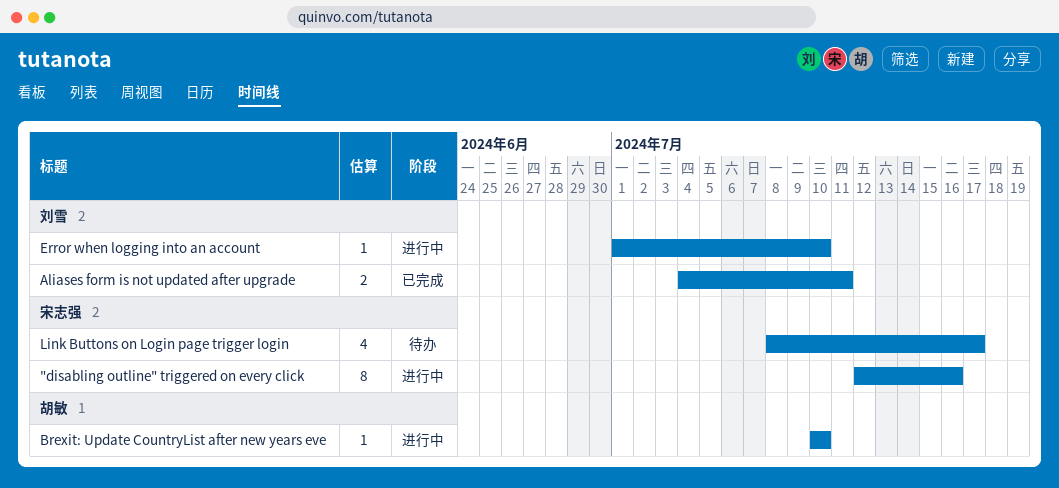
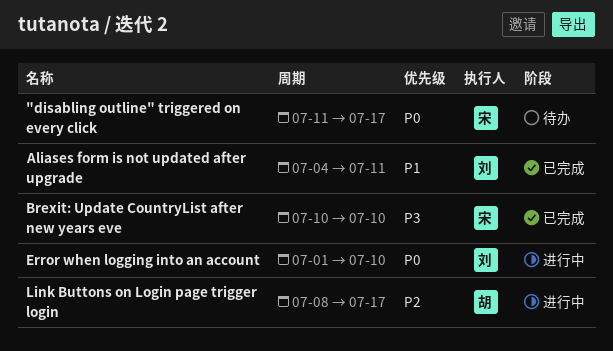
"disabling outline" triggered on every click, status: 进行中 -> 待办
"disabling outline" triggered on every click, start: Jul 12 -> Jul 11
"disabling outline" triggered on every click, due: Jul 16 -> Jul 17
Brexit: Update CountryList after new years eve, status: 进行中 -> 已完成
Brexit: Update CountryList after new years eve, owner: 胡敏 -> 宋志强
Link Buttons on Login page trigger login, status: 待办 -> 进行中
Link Buttons on Login page trigger login, owner: 宋志强 -> 胡敏

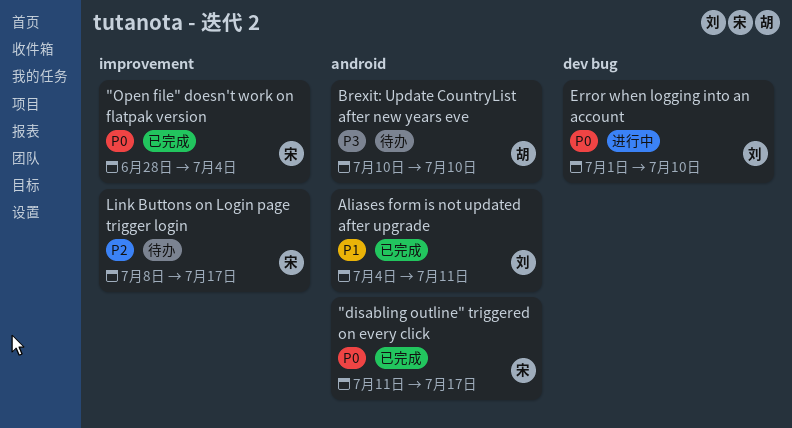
"disabling outline" triggered on every click, status: 待办 -> 已完成
"Open file" doesn't work on flatpak version: none -> present
Brexit: Update CountryList after new years eve, status: 已完成 -> 待办
Brexit: Update CountryList after new years eve, owner: 宋 -> 胡
Link Buttons on Login page trigger login, status: 进行中 -> 待办
Link Buttons on Login page trigger login, owner: 胡 -> 宋

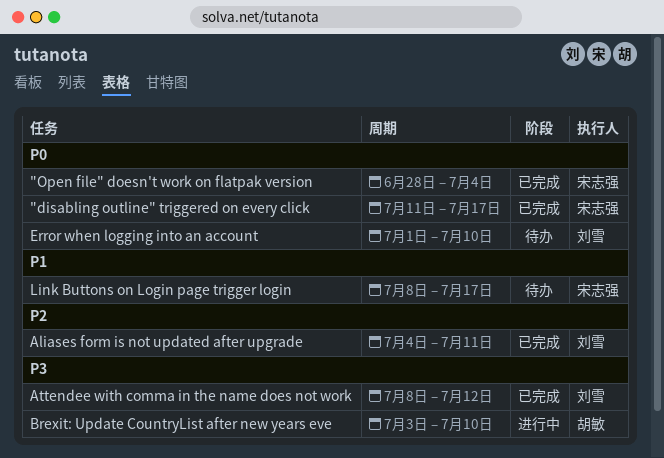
Aliases form is not updated after upgrade, priority: P1 -> P2
Attendee with comma in the name does not work: none -> present
Brexit: Update CountryList after new years eve, status: 待办 -> 进行中
Brexit: Update CountryList after new years eve, start: Jul 10 -> Jul 3
Error when logging into an account, status: 进行中 -> 待办
Link Buttons on Login page trigger login, priority: P2 -> P1

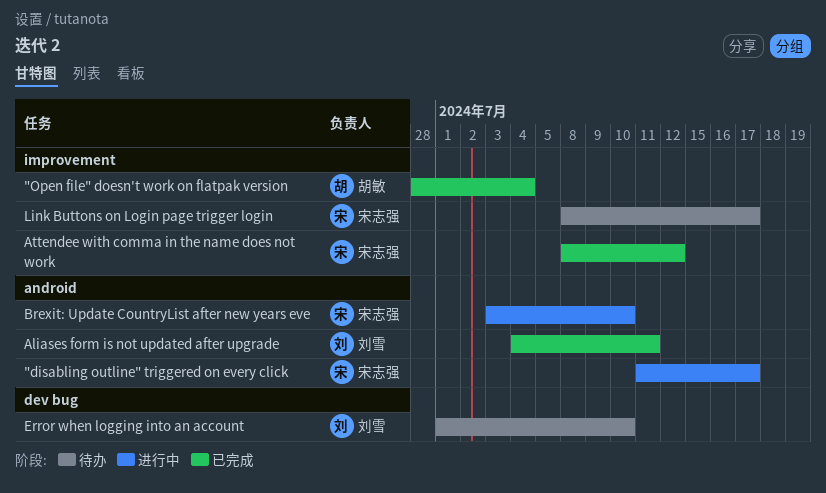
"disabling outline" triggered on every click, status: 已完成 -> 进行中
"Open file" doesn't work on flatpak version, owner: 宋志强 -> 胡敏
Attendee with comma in the name does not work, owner: 刘雪 -> 宋志强
Brexit: Update CountryList after new years eve, owner: 胡敏 -> 宋志强

